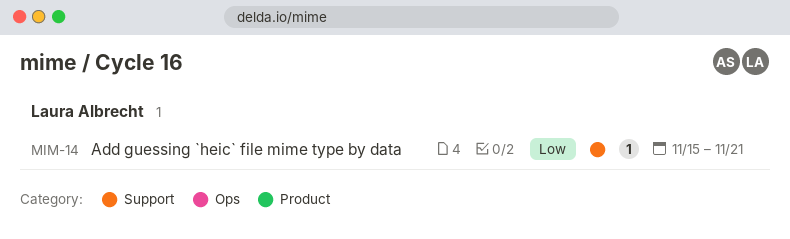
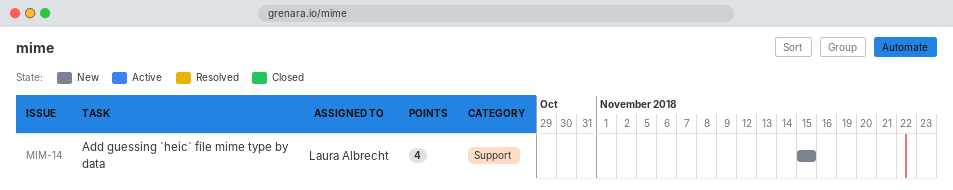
MIM-14, estimate: 1 -> 4
MIM-14, due: Nov 21 -> Nov 15

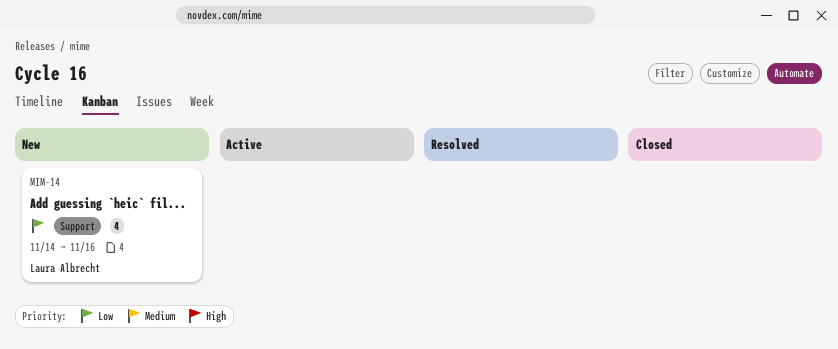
MIM-14, start: Nov 15 -> Nov 14
MIM-14, due: Nov 15 -> Nov 16

